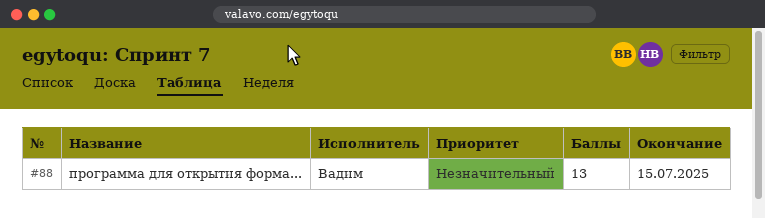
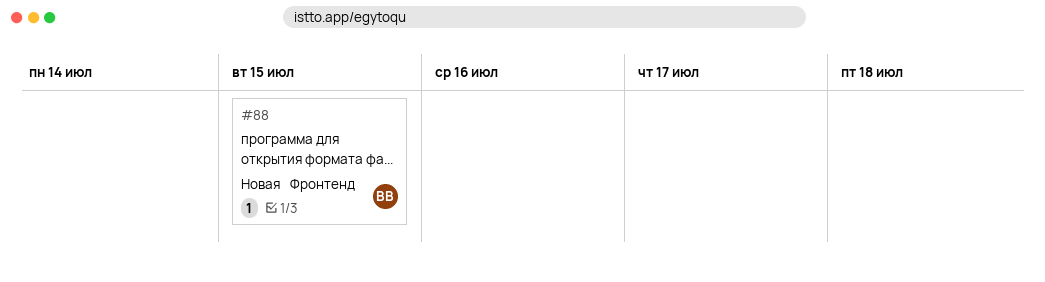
#88, estimate: 13 -> 1

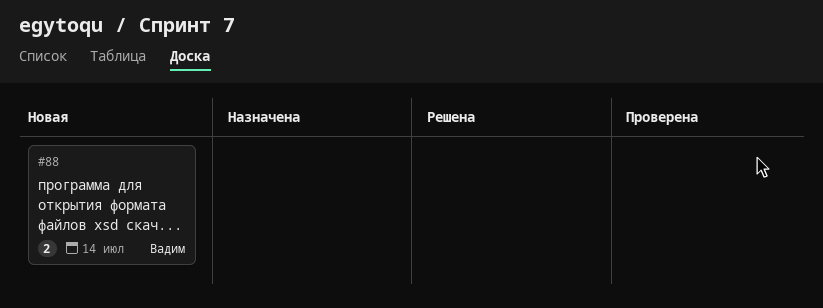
#88, estimate: 1 -> 2
#88, due: Jul 15 -> Jul 14

